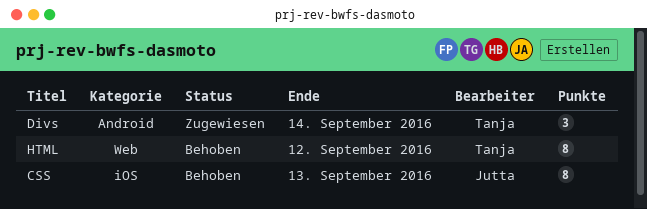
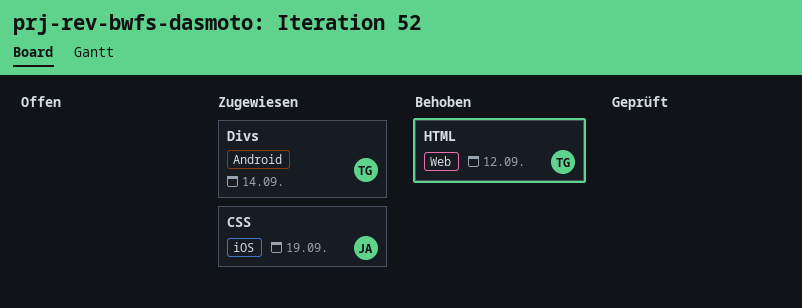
CSS, status: Behoben -> Zugewiesen
CSS, due: Sep 13 -> Sep 19

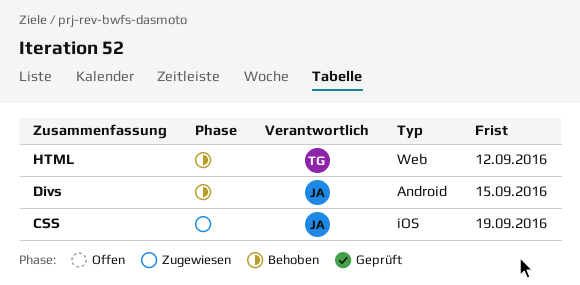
Divs, status: Zugewiesen -> Behoben
Divs, owner: TG -> JA
Divs, due: Sep 14 -> Sep 15

